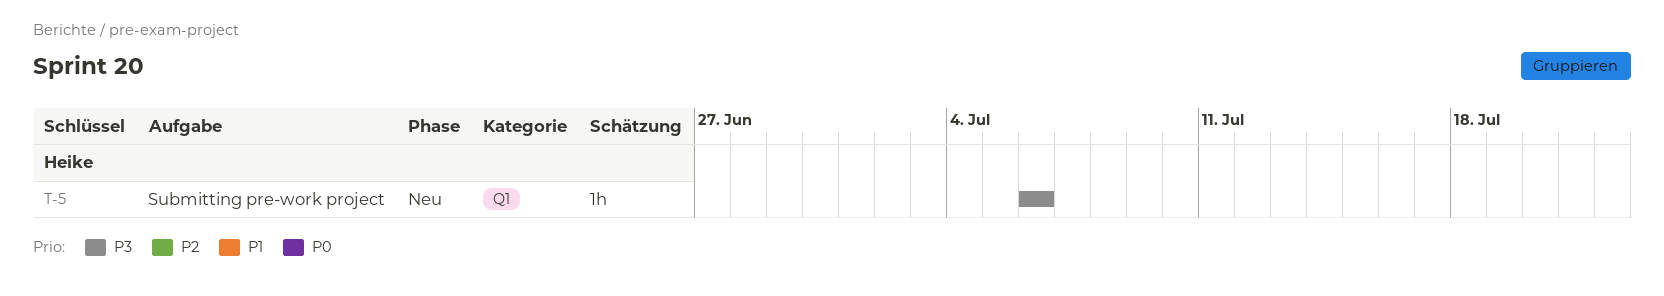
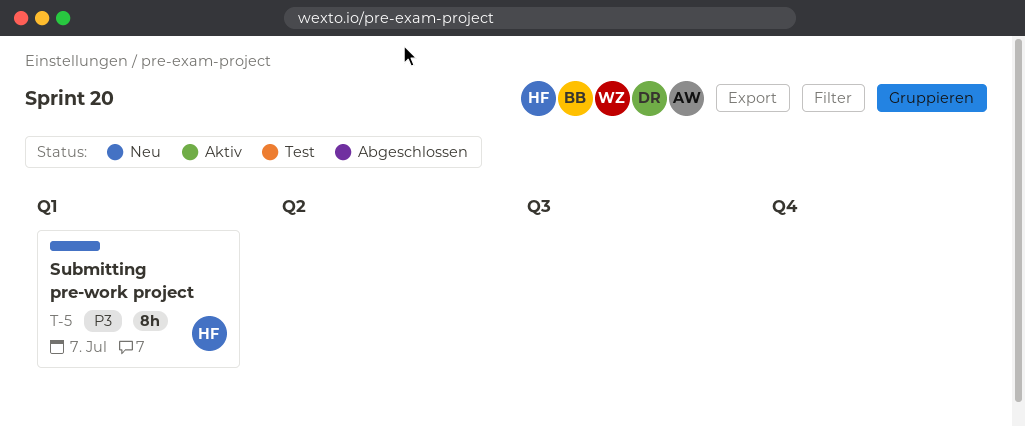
T-5, estimate: 1h -> 8h
T-5, due: Jul 6 -> Jul 7

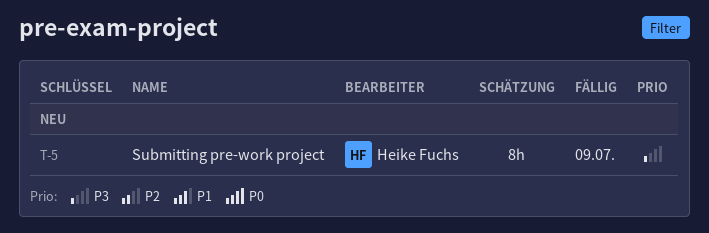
T-5, due: Jul 7 -> Jul 9

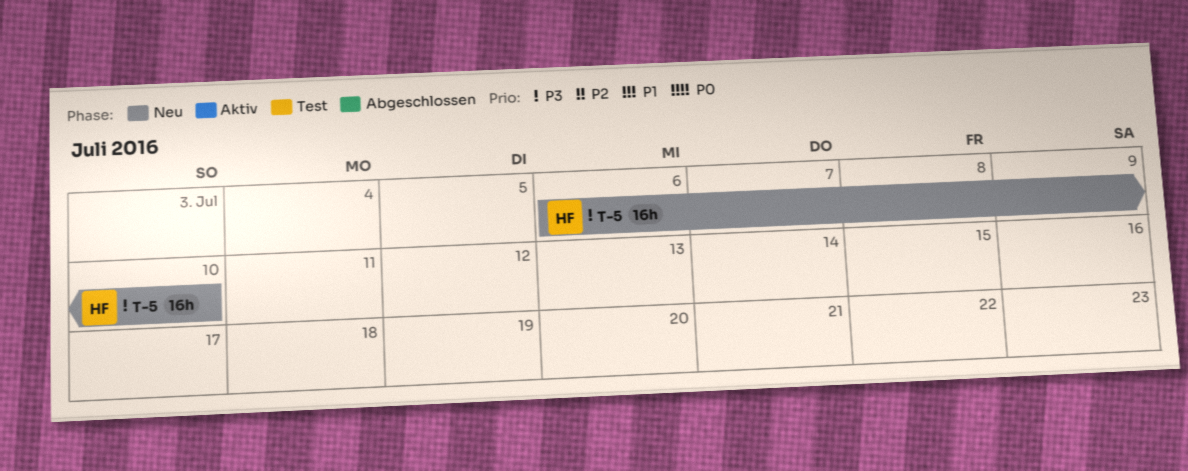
T-5, estimate: 8h -> 16h
T-5, due: Jul 9 -> Jul 10

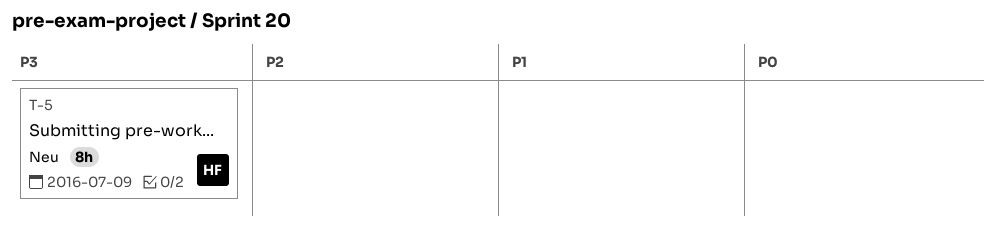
T-5, estimate: 16h -> 8h
T-5, due: Jul 10 -> Jul 9

